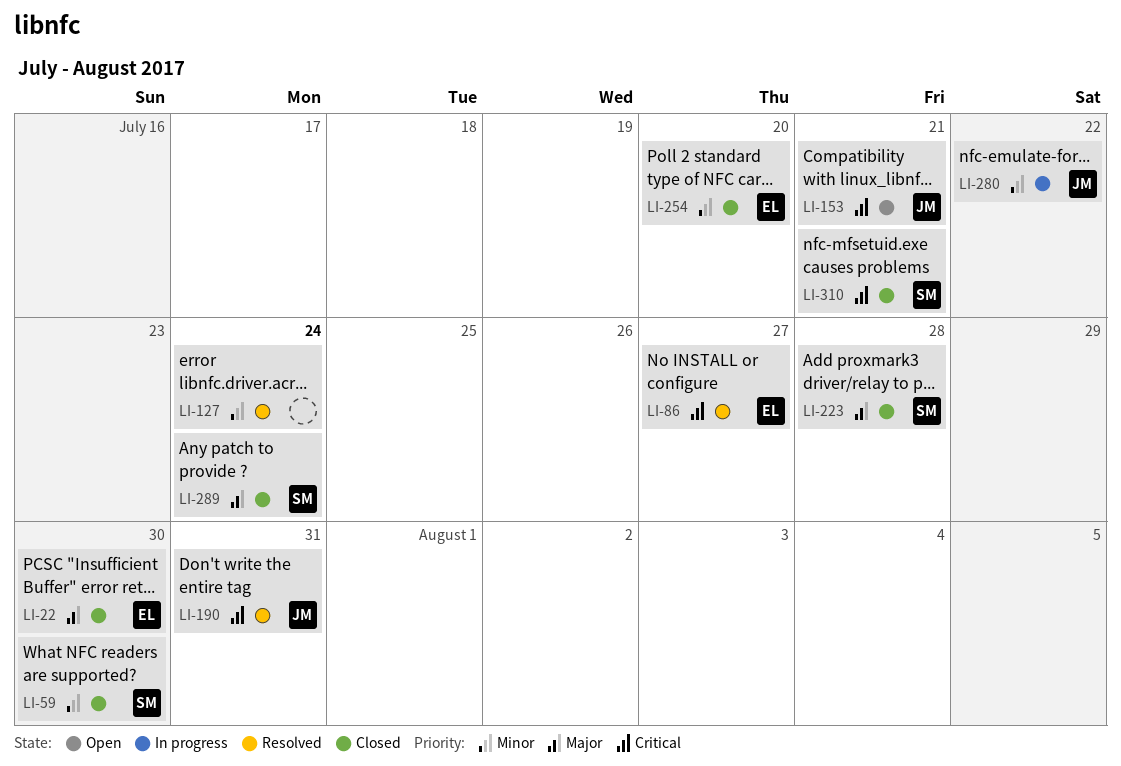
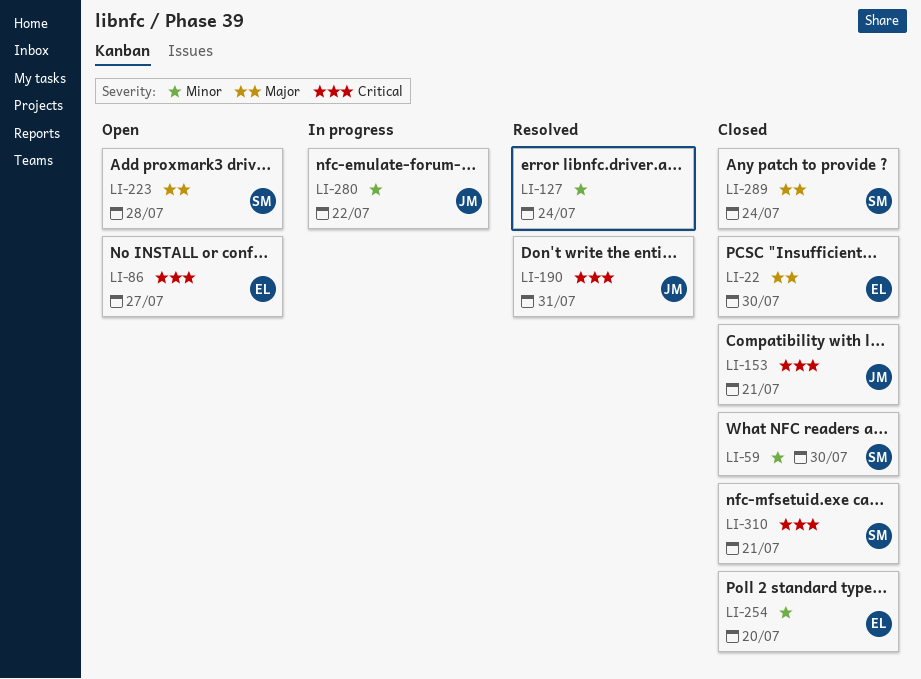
LI-86, status: Resolved -> Open
LI-153, status: Open -> Closed
LI-223, status: Closed -> Open

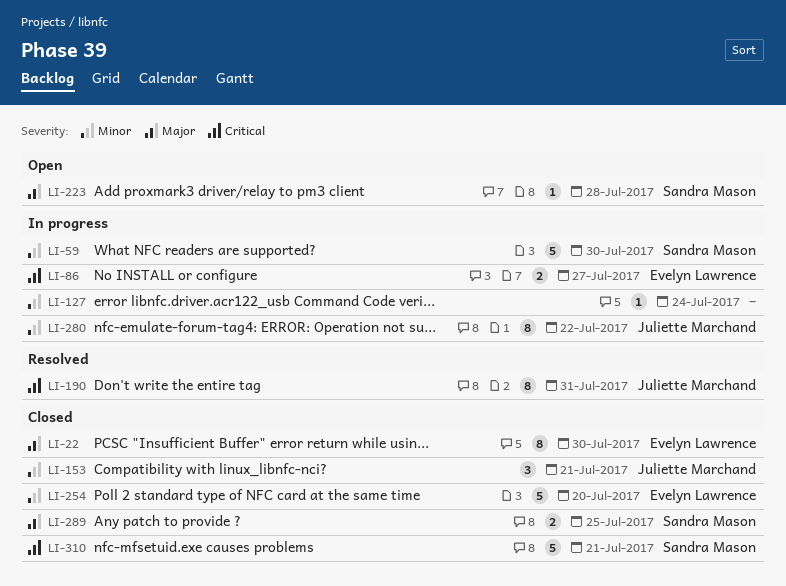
LI-59, status: Closed -> In progress
LI-86, status: Open -> In progress
LI-127, status: Resolved -> In progress
LI-153, priority: Critical -> Minor
LI-289, due: Jul 24 -> Jul 25

